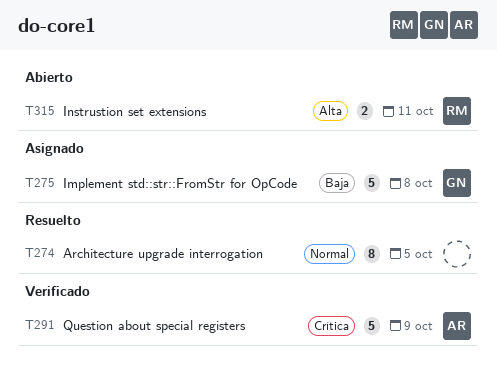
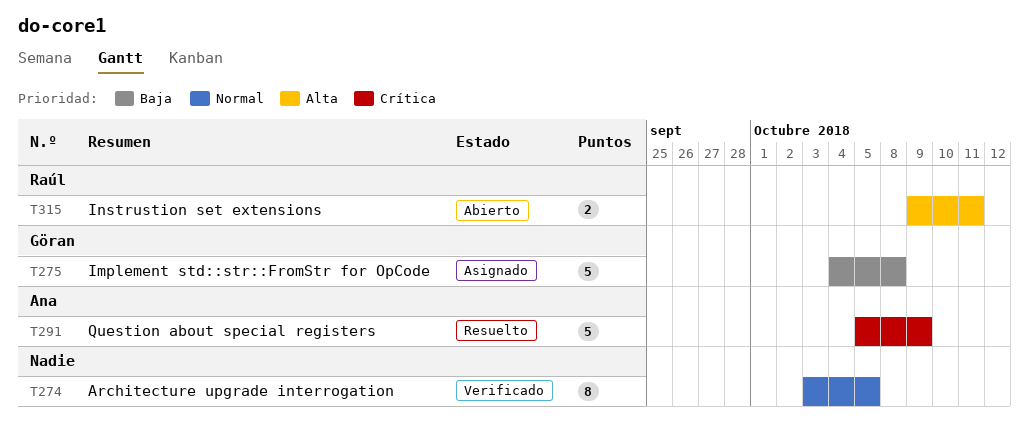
T274, status: Resuelto -> Verificado
T291, status: Verificado -> Resuelto

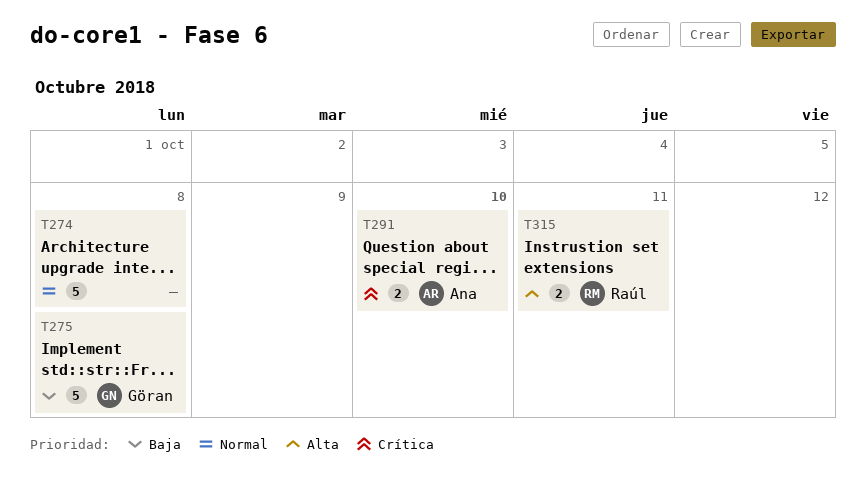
T274, estimate: 8 -> 5
T274, due: Oct 5 -> Oct 8
T291, estimate: 5 -> 2
T291, due: Oct 9 -> Oct 10

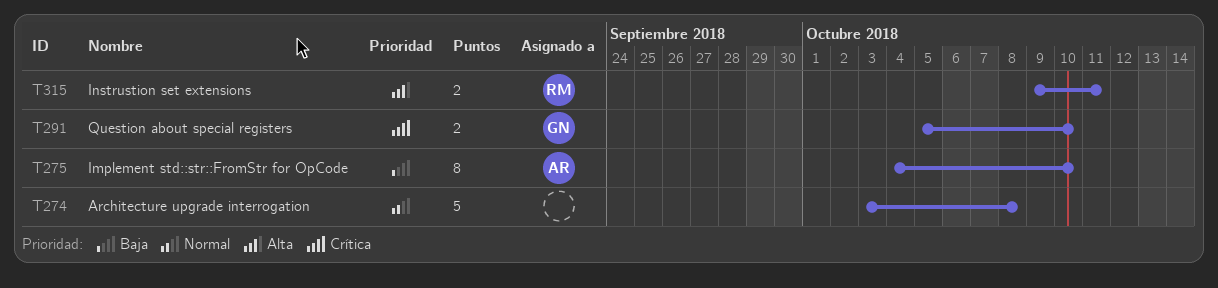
T275, owner: Göran -> Ana
T275, estimate: 5 -> 8
T275, due: Oct 8 -> Oct 10
T291, owner: Ana -> Göran

